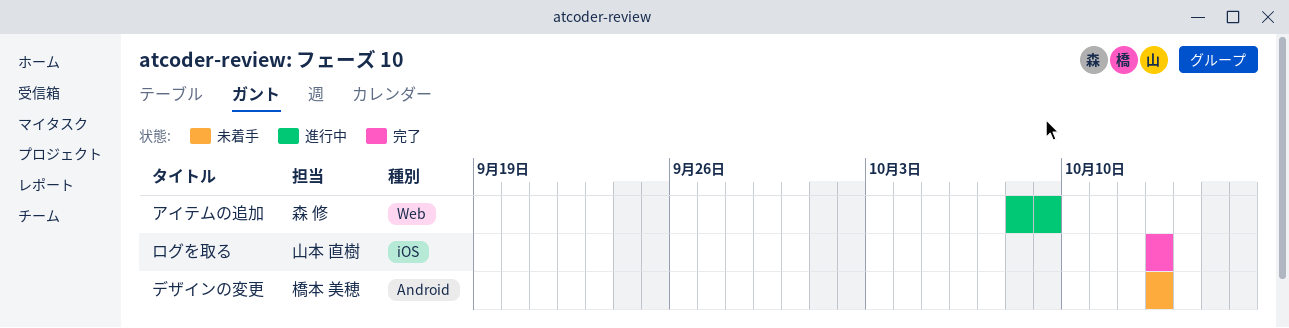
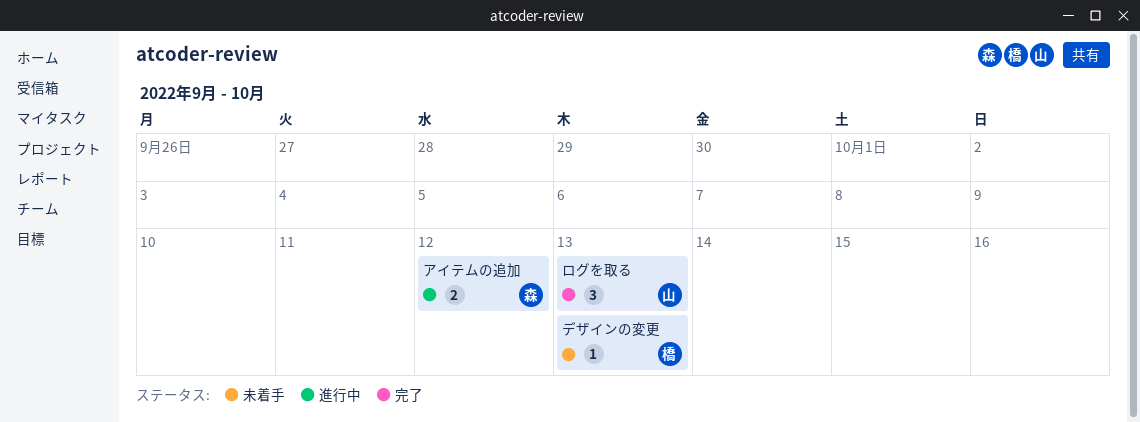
アイテムの追加, due: Oct 9 -> Oct 12

